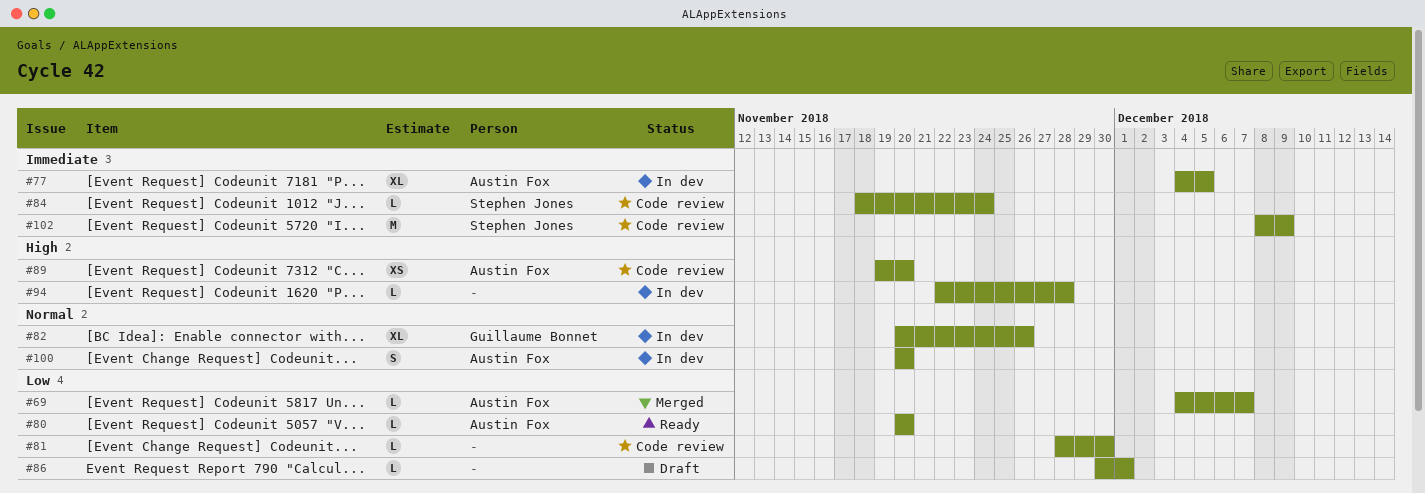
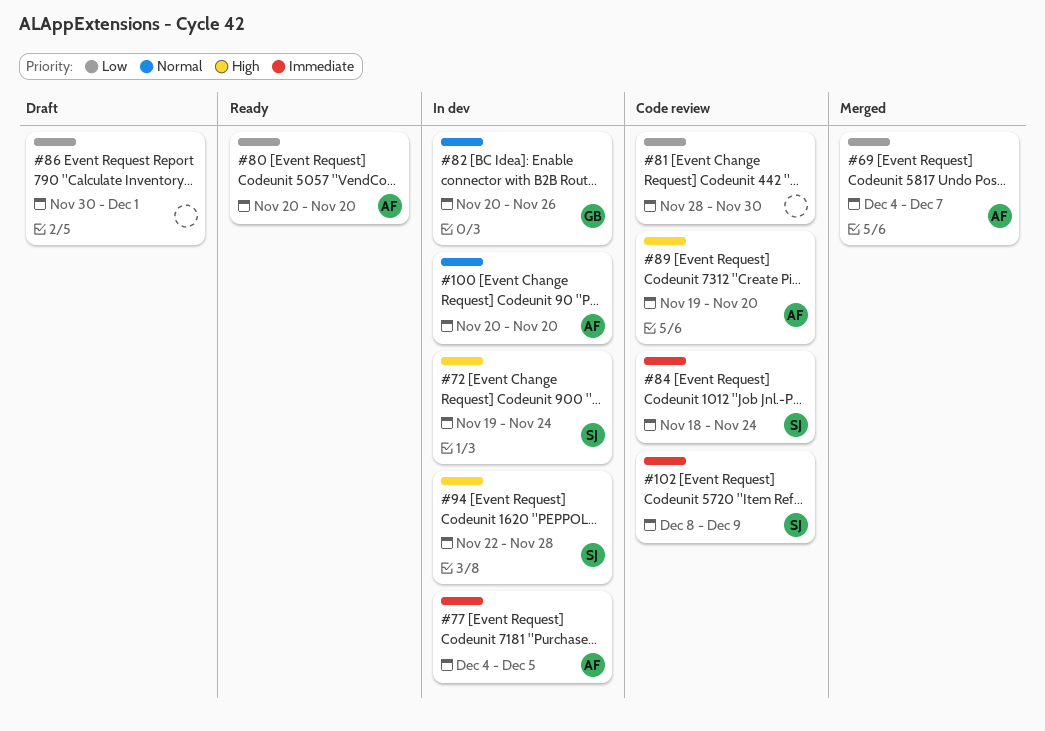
#72: none -> present
#94, owner: none -> Stephen Jones

